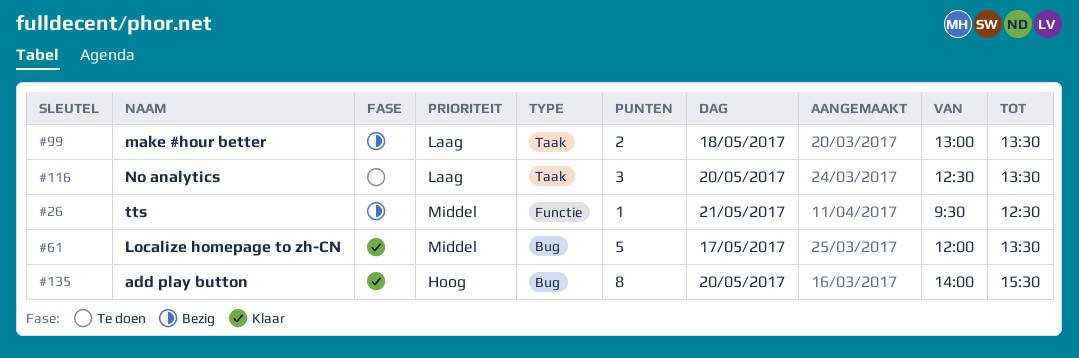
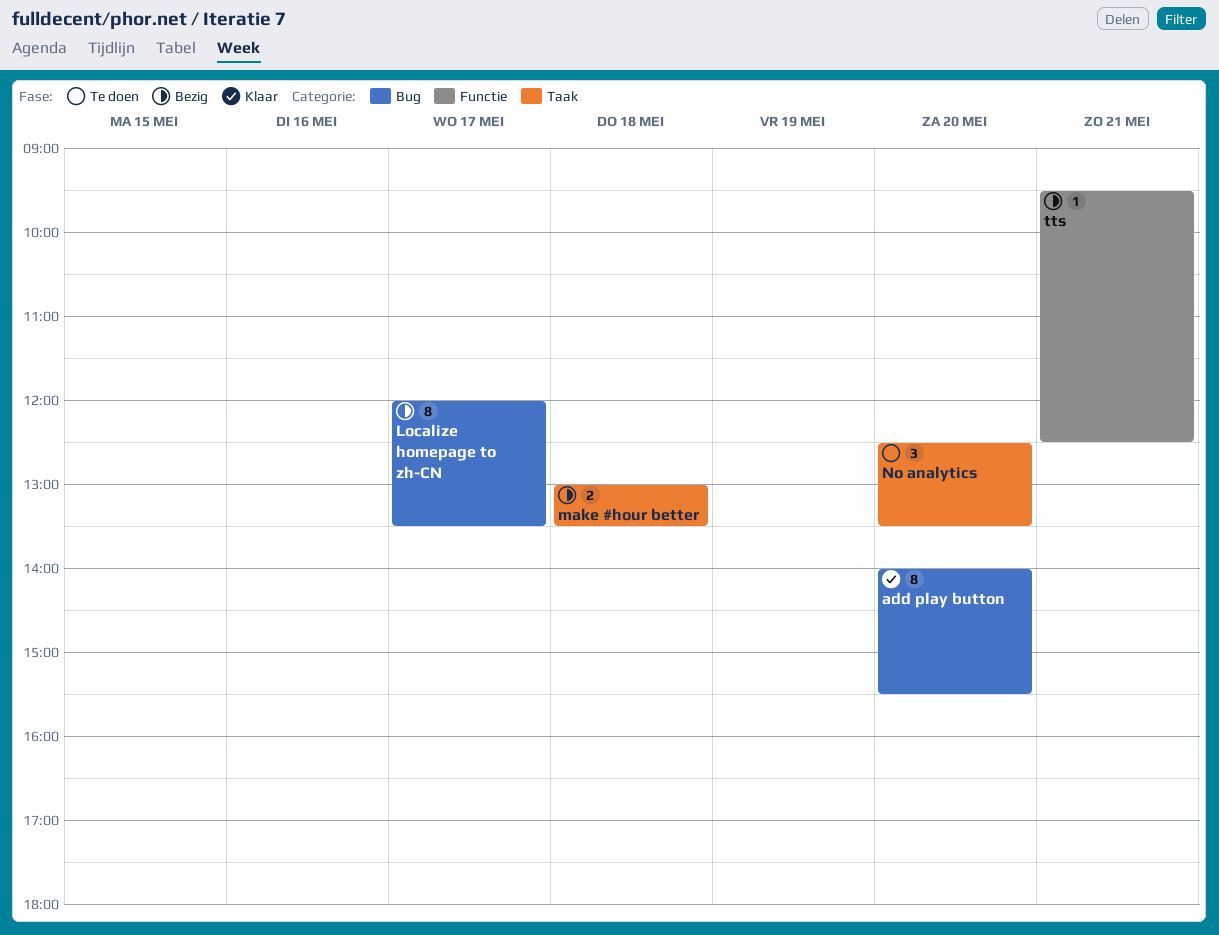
Localize homepage to zh-CN, status: Klaar -> Bezig
Localize homepage to zh-CN, estimate: 5 -> 8

